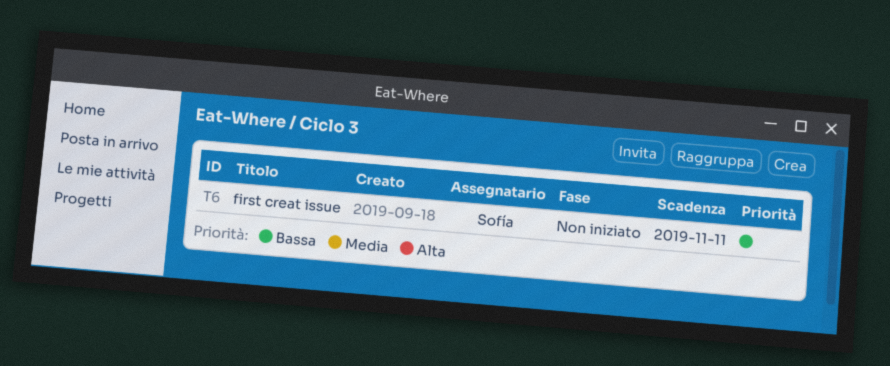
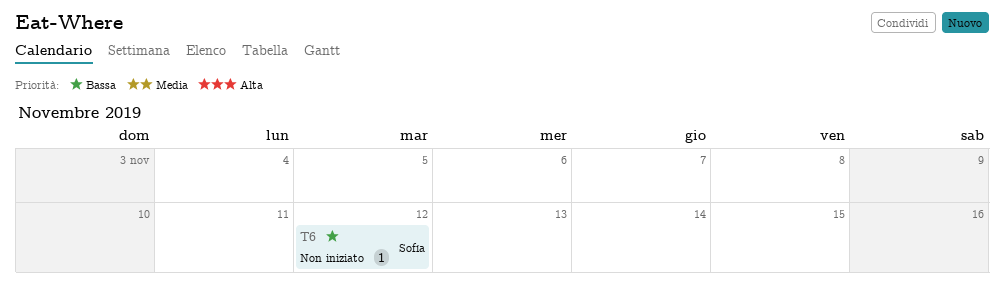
T6, due: Nov 11 -> Nov 12

